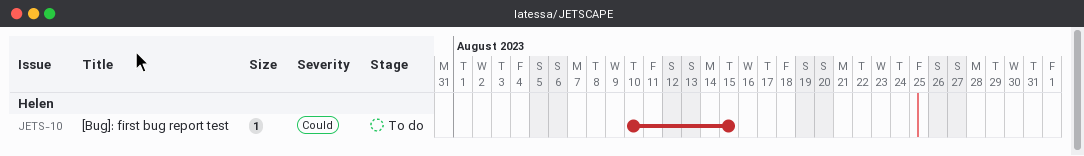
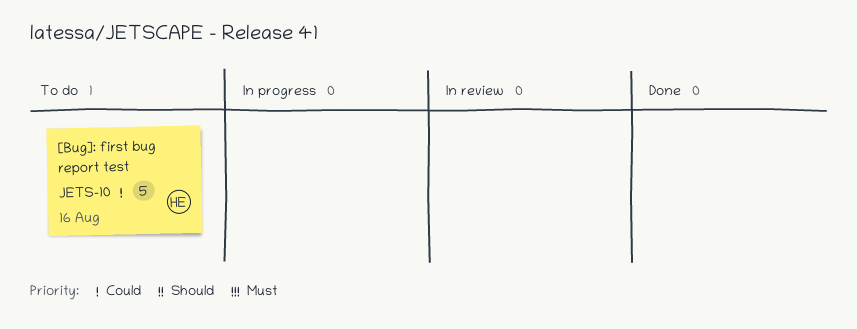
JETS-10, estimate: 1 -> 5
JETS-10, due: Aug 15 -> Aug 16

